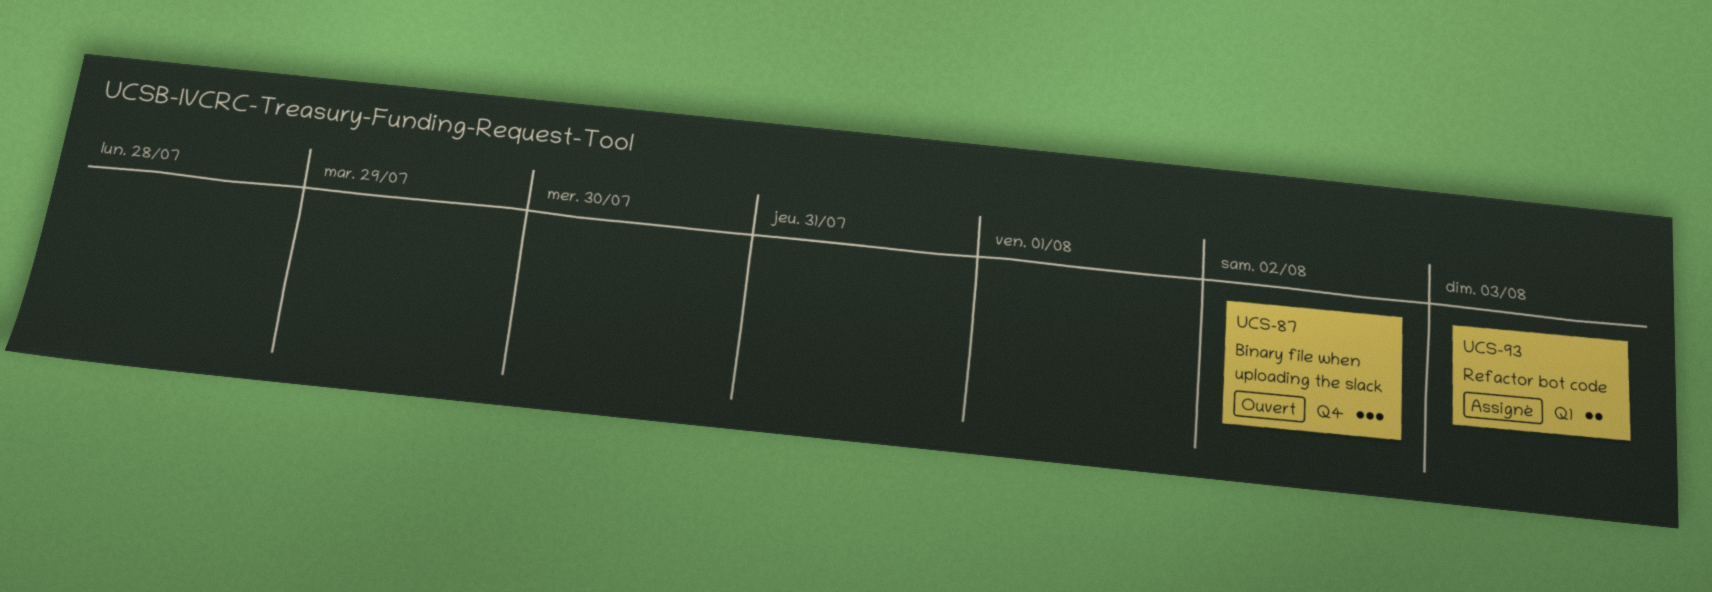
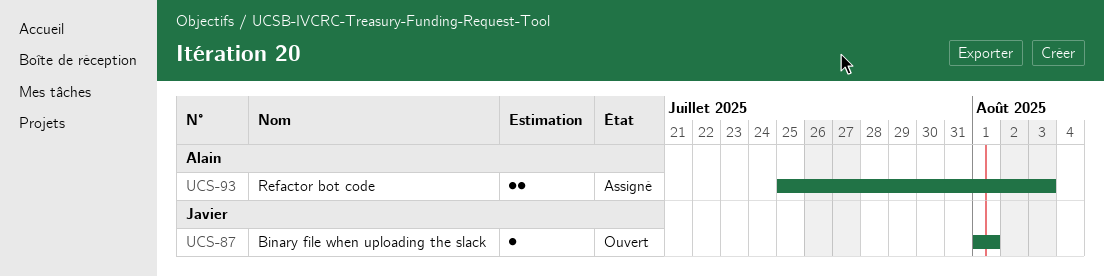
UCS-87, estimate: 3 -> 1
UCS-87, due: Aug 2 -> Aug 1

